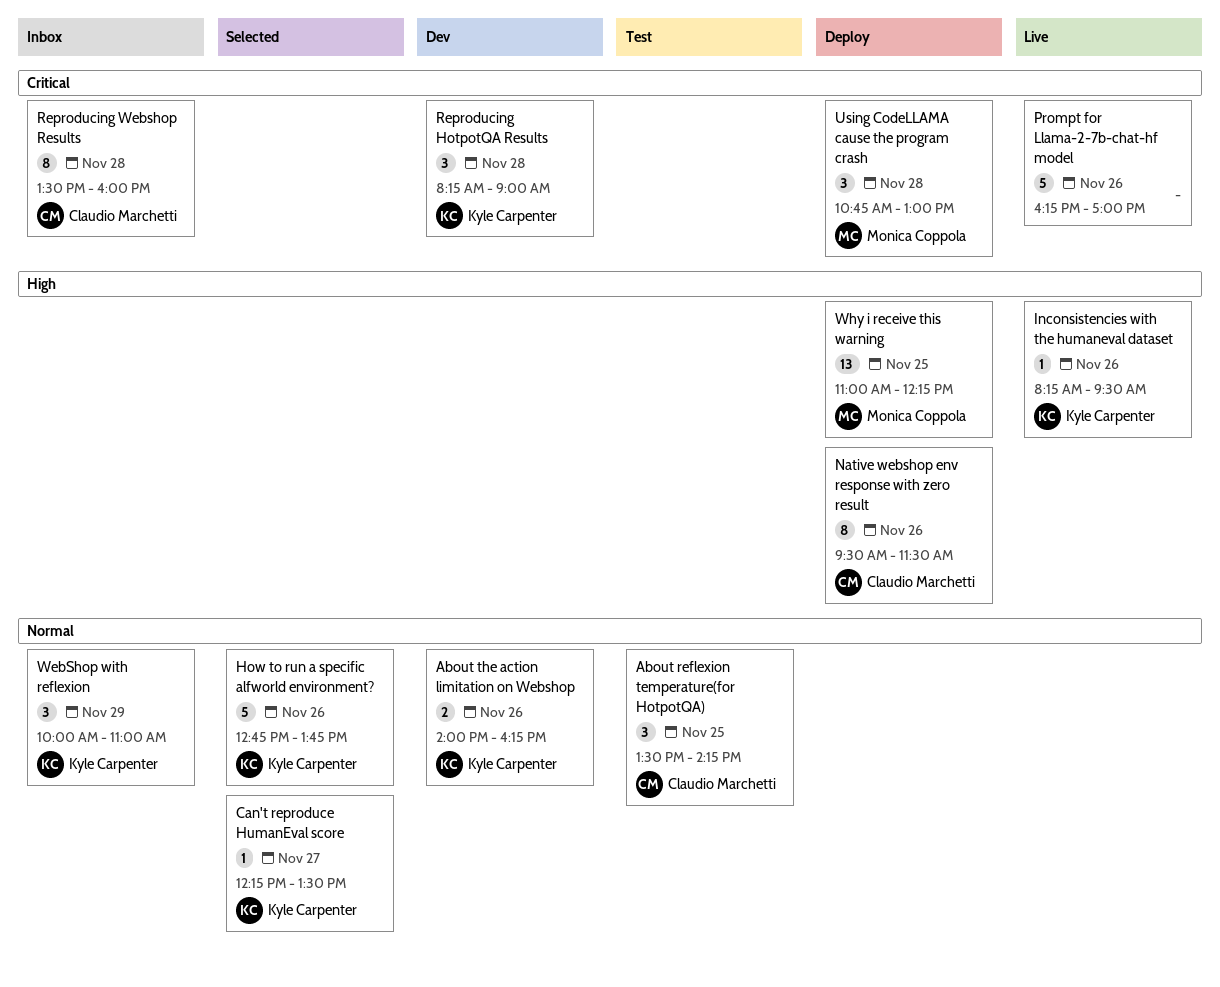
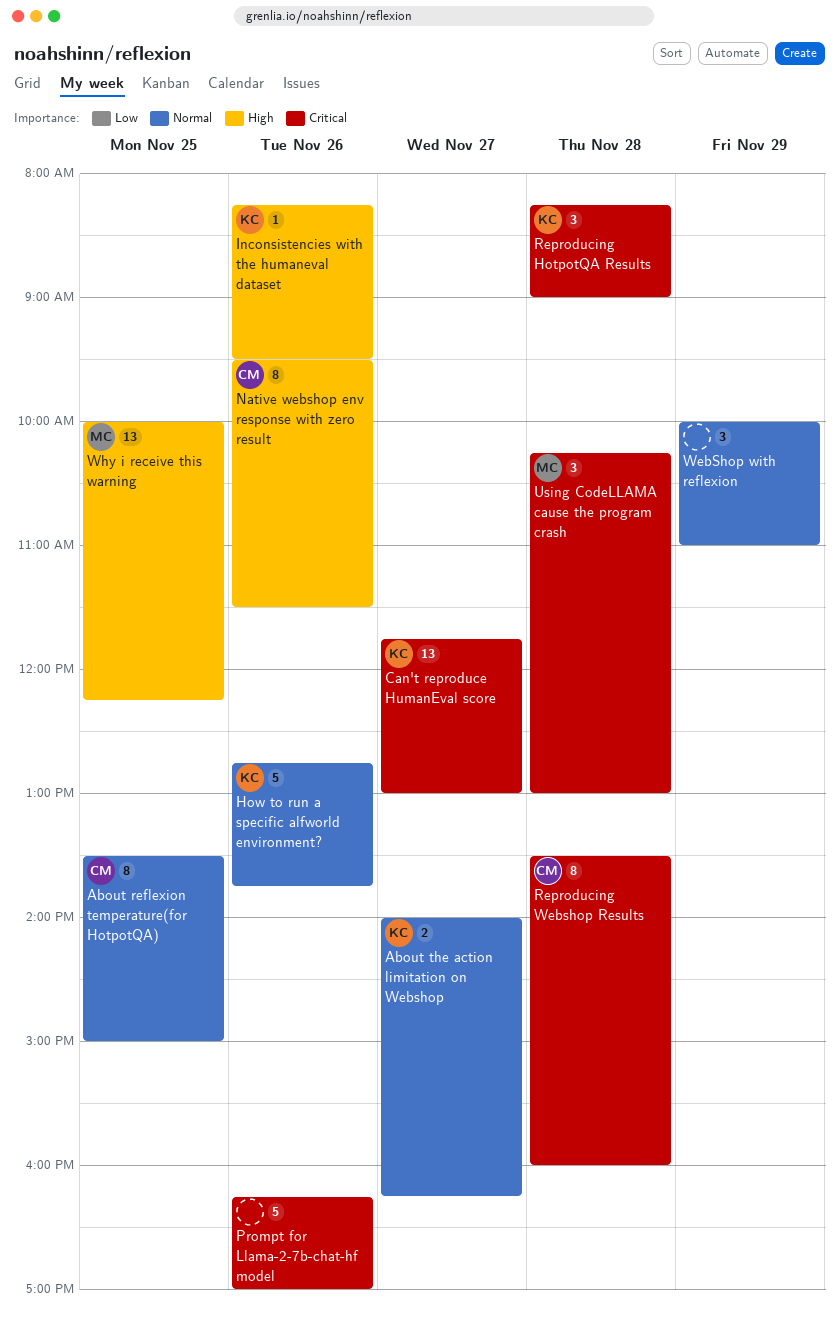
About reflexion temperature(for HotpotQA), estimate: 3 -> 8
About reflexion temperature(for HotpotQA), ends: 14:15 -> 15:00
About the action limitation on Webshop, day: Nov 26 -> Nov 27
Can't reproduce HumanEval score, priority: Normal -> Critical
Can't reproduce HumanEval score, estimate: 1 -> 13
Can't reproduce HumanEval score, begins: 12:15 -> 11:45
Can't reproduce HumanEval score, ends: 13:30 -> 13:00
Using CodeLLAMA cause the program crash, begins: 10:45 -> 10:15
WebShop with reflexion, owner: Kyle Carpenter -> none
Why i receive this warning, begins: 11:00 -> 10:00

